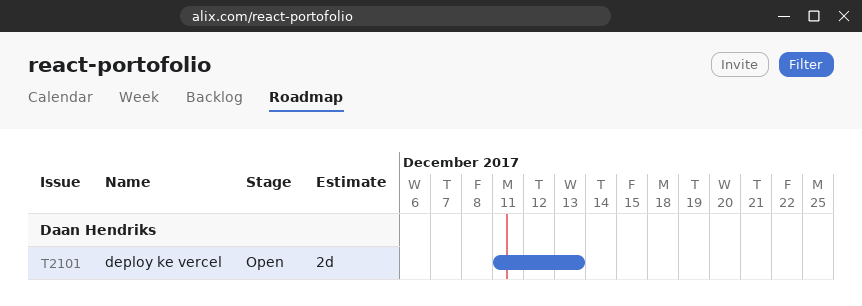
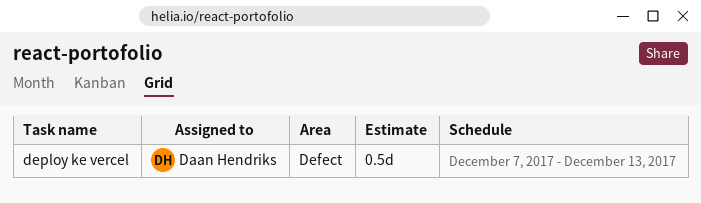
deploy ke vercel, estimate: 2d -> 0.5d
deploy ke vercel, start: Dec 11 -> Dec 7

